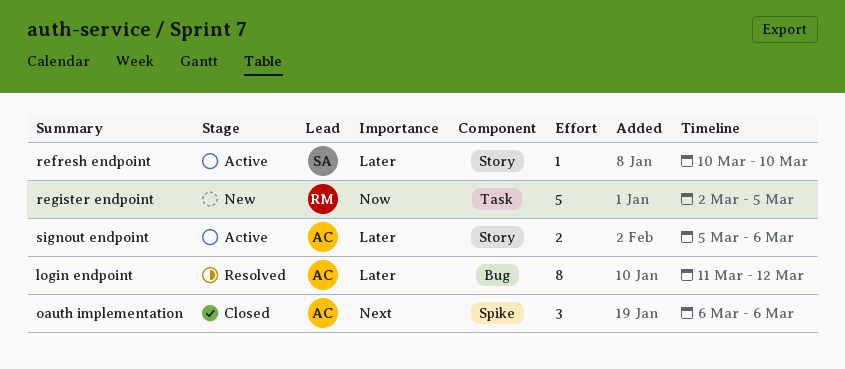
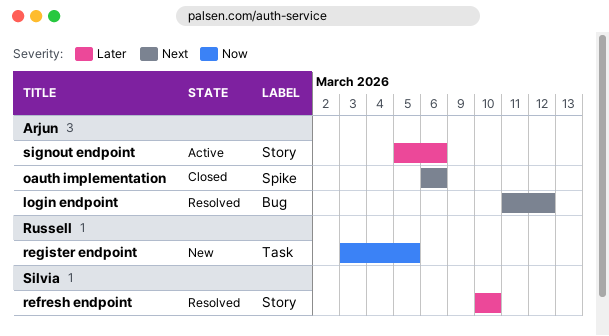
login endpoint, priority: Later -> Next
refresh endpoint, status: Active -> Resolved
register endpoint, start: Mar 2 -> Mar 3

